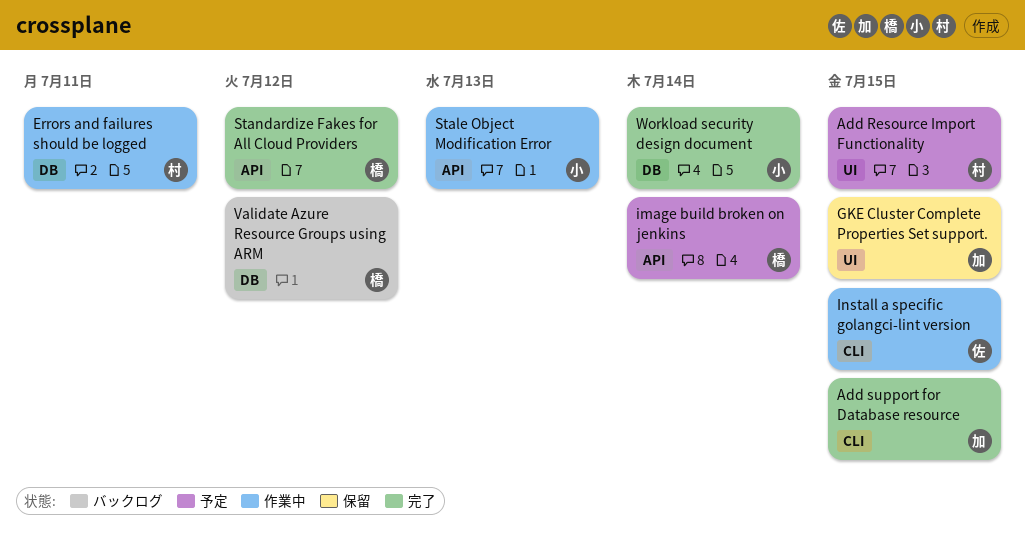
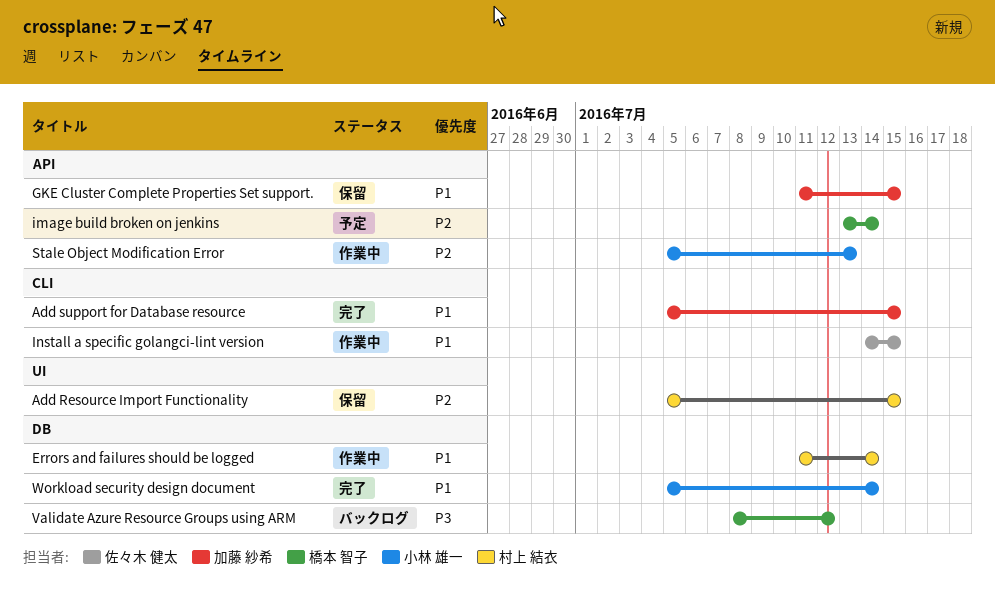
Add Resource Import Functionality, status: 予定 -> 保留
Errors and failures should be logged, due: Jul 11 -> Jul 14
GKE Cluster Complete Properties Set support., label: UI -> API
Standardize Fakes for All Cloud Providers: present -> none

